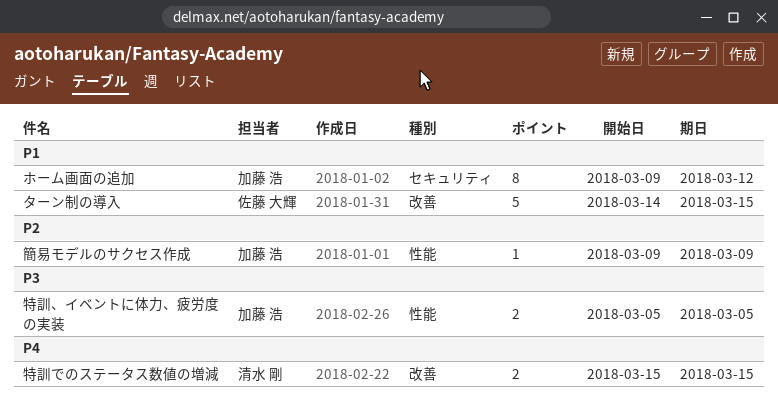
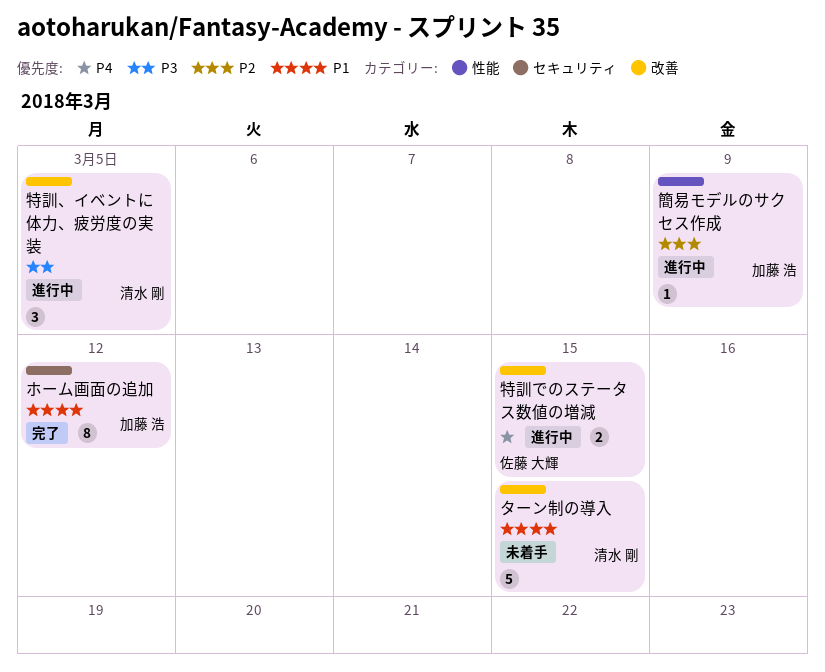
ターン制の導入, owner: 佐藤 大輝 -> 清水 剛
特訓、イベントに体力、疲労度の実装, owner: 加藤 浩 -> 清水 剛
特訓、イベントに体力、疲労度の実装, label: 性能 -> 改善
特訓、イベントに体力、疲労度の実装, estimate: 2 -> 3
特訓でのステータス数値の増減, owner: 清水 剛 -> 佐藤 大輝

